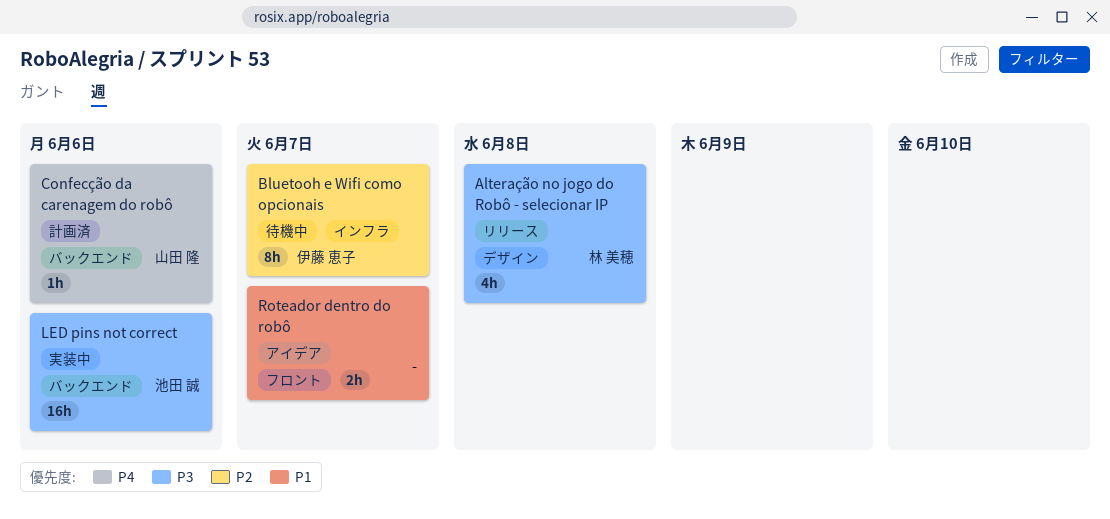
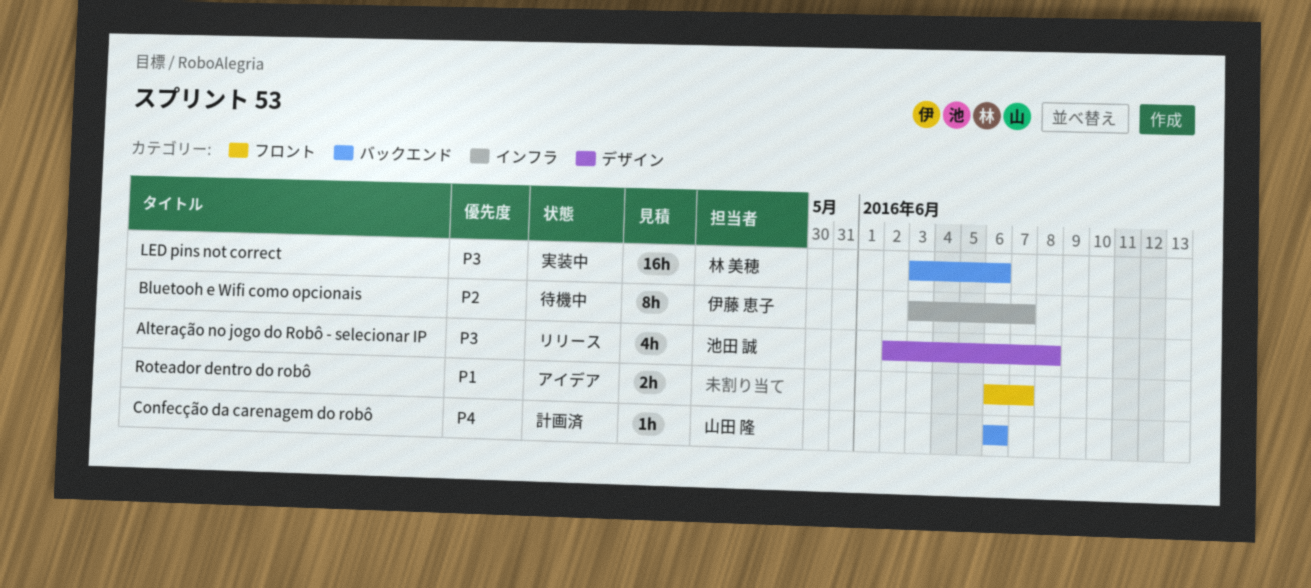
Alteração no jogo do Robô - selecionar IP, owner: 林 美穂 -> 池田 誠
LED pins not correct, owner: 池田 誠 -> 林 美穂

